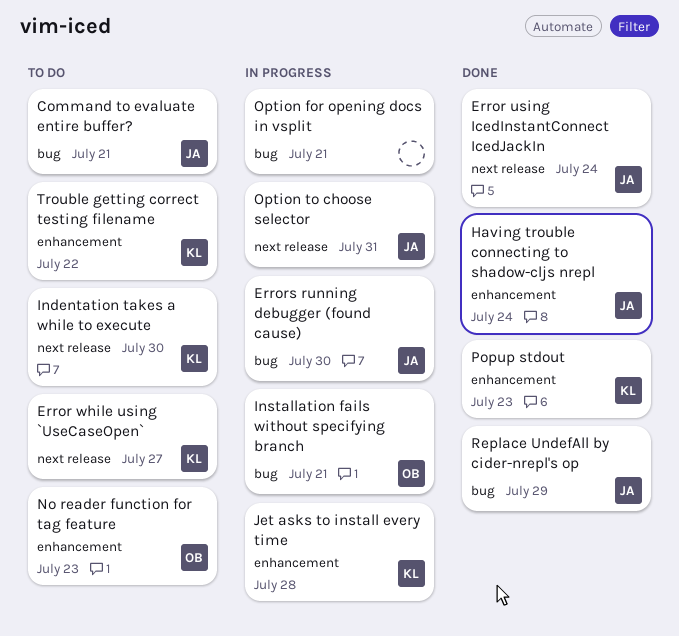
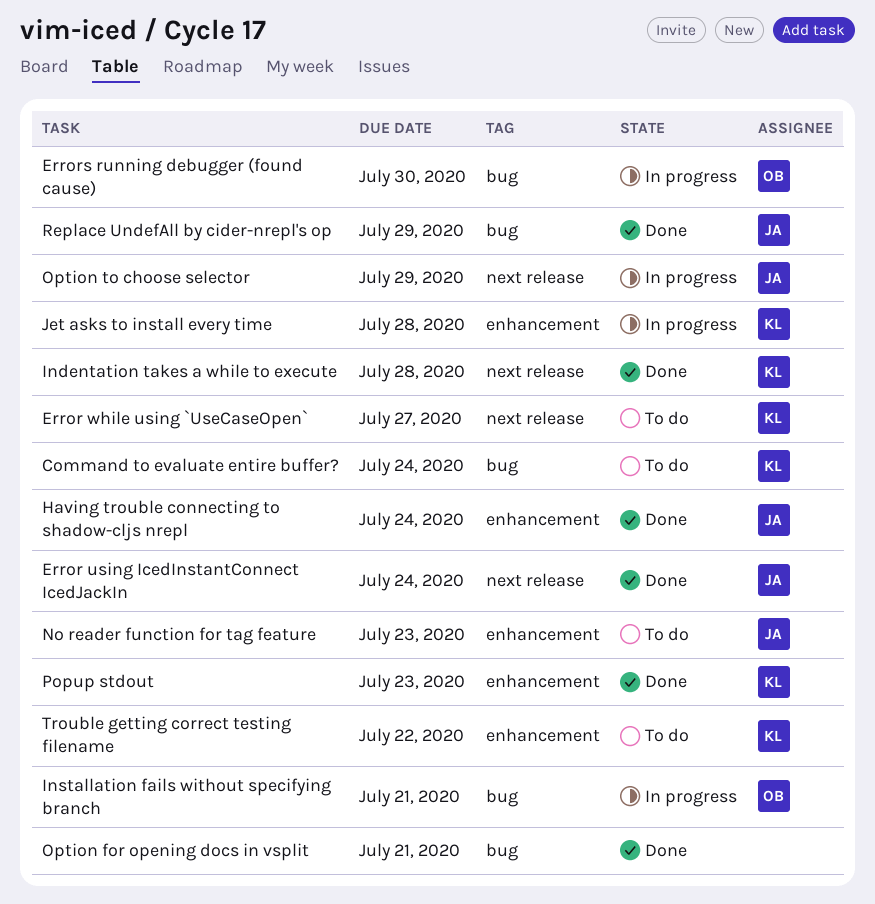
Command to evaluate entire buffer?, owner: JA -> KL
Command to evaluate entire buffer?, due: Jul 21 -> Jul 24
Errors running debugger (found cause), owner: JA -> OB
Indentation takes a while to execute, status: To do -> Done
Indentation takes a while to execute, due: Jul 30 -> Jul 28
No reader function for tag feature, owner: OB -> JA
Option for opening docs in vsplit, status: In progress -> Done
Option to choose selector, due: Jul 31 -> Jul 29

